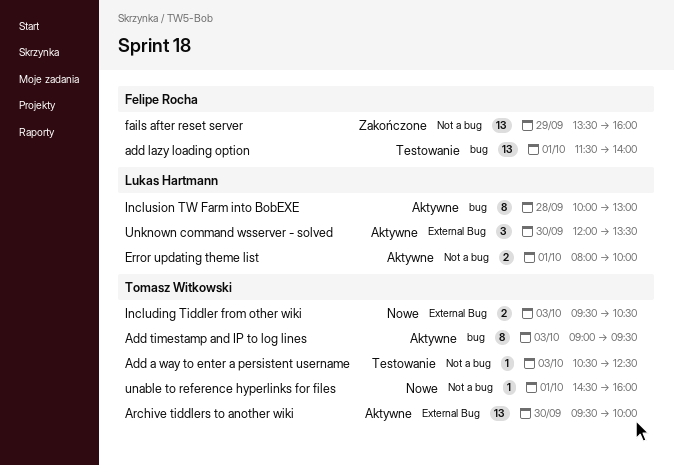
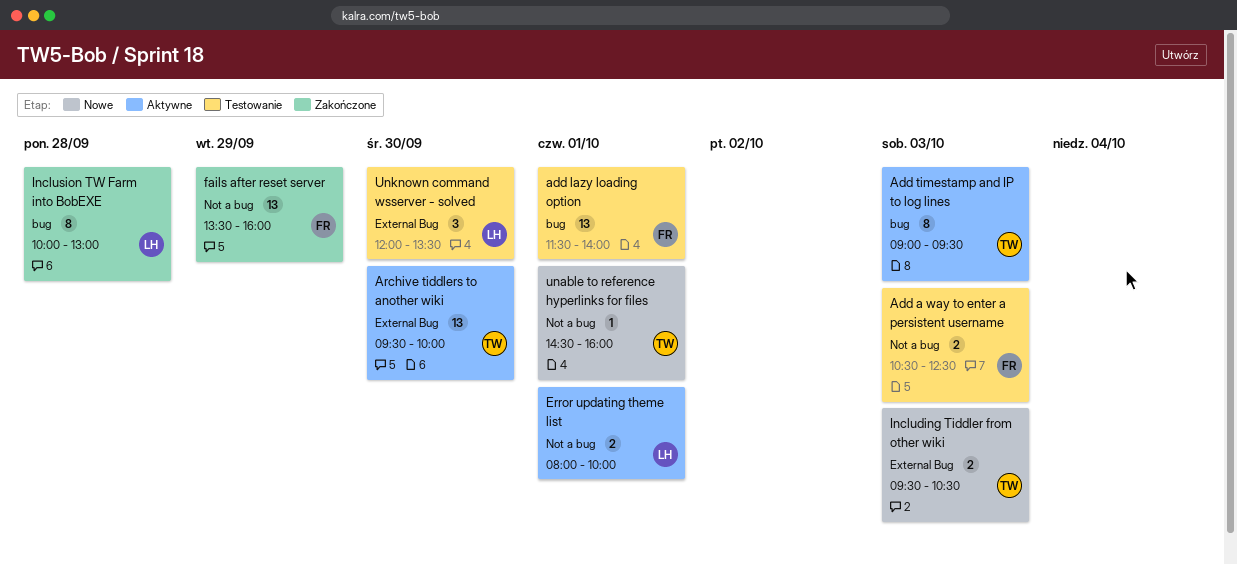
Add a way to enter a persistent username, owner: Tomasz Witkowski -> Felipe Rocha
Add a way to enter a persistent username, estimate: 1 -> 2
Inclusion TW Farm into BobEXE, status: Aktywne -> Zakończone
Unknown command wsserver - solved, status: Aktywne -> Testowanie

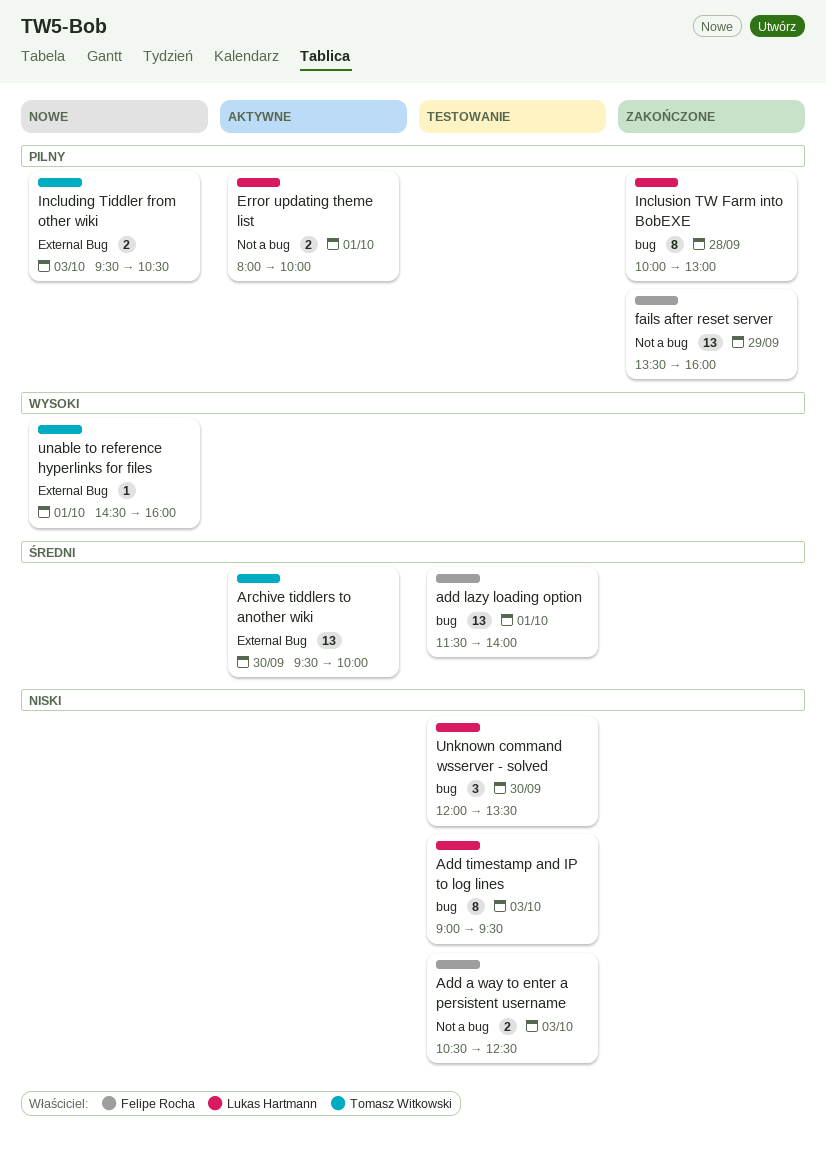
Add timestamp and IP to log lines, status: Aktywne -> Testowanie
Add timestamp and IP to log lines, owner: Tomasz Witkowski -> Lukas Hartmann
unable to reference hyperlinks for files, label: Not a bug -> External Bug
Unknown command wsserver - solved, label: External Bug -> bug

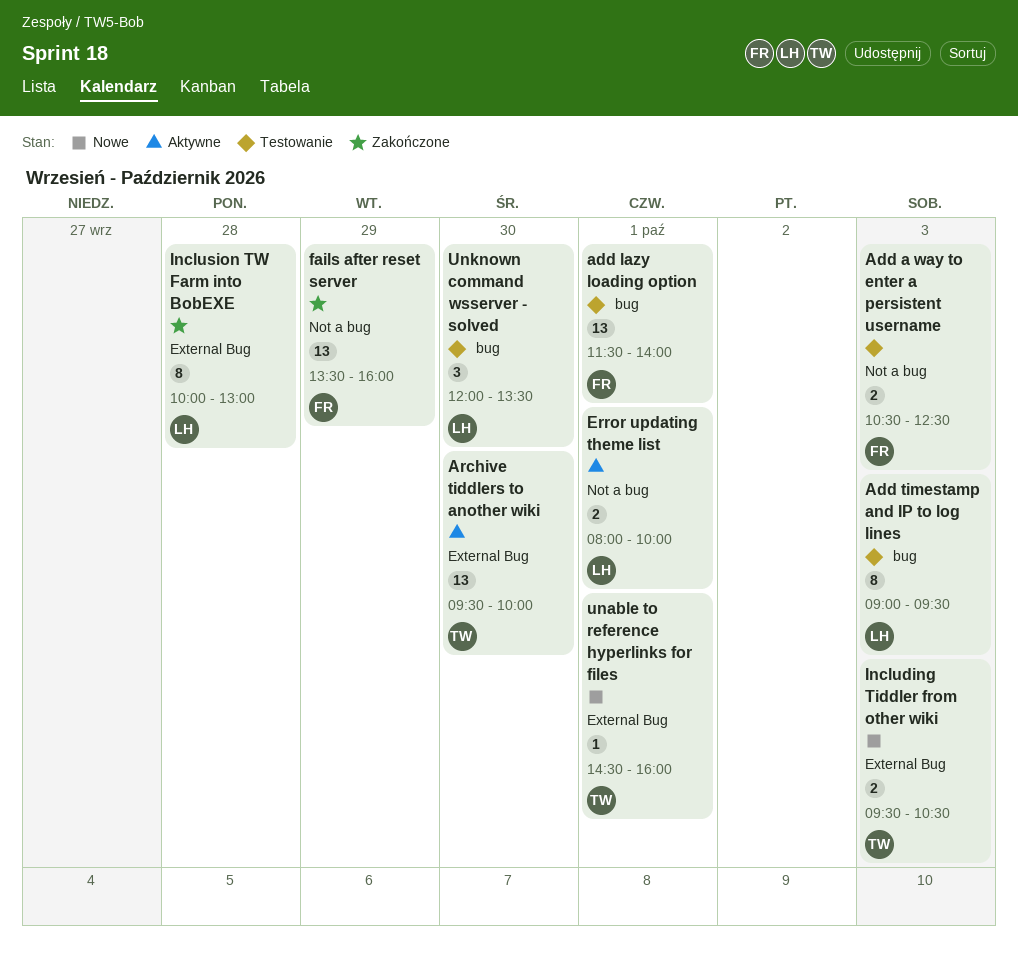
Inclusion TW Farm into BobEXE, label: bug -> External Bug

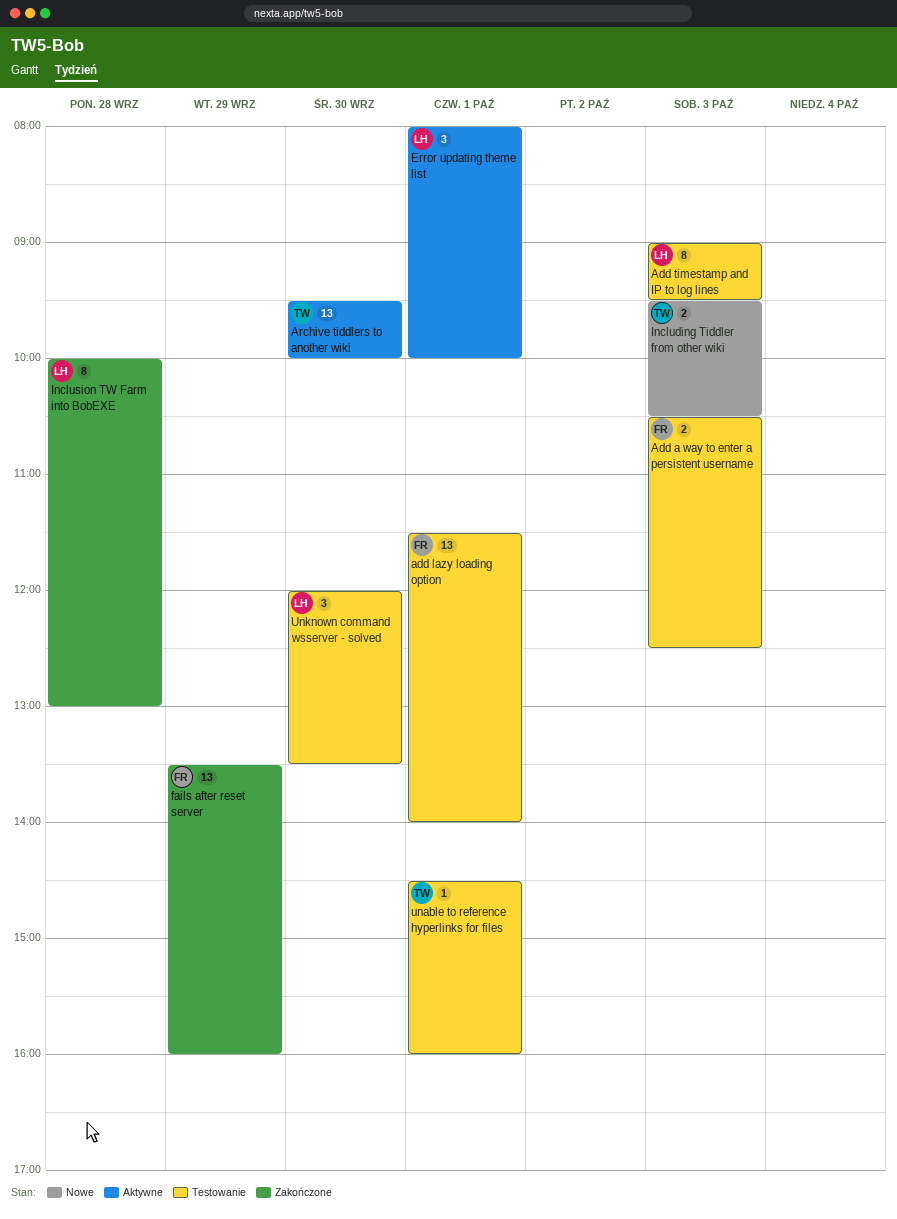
Error updating theme list, estimate: 2 -> 3
unable to reference hyperlinks for files, status: Nowe -> Testowanie

